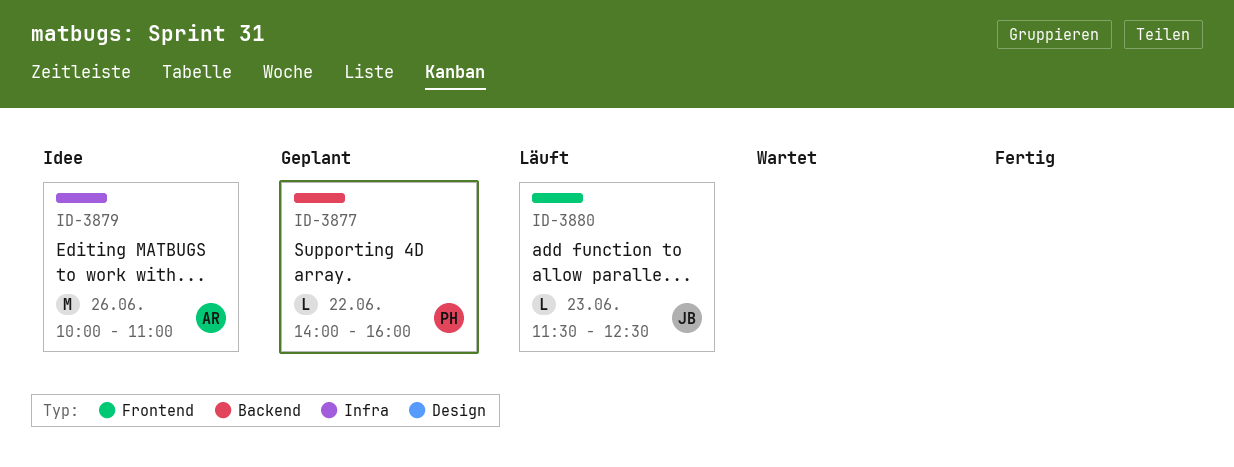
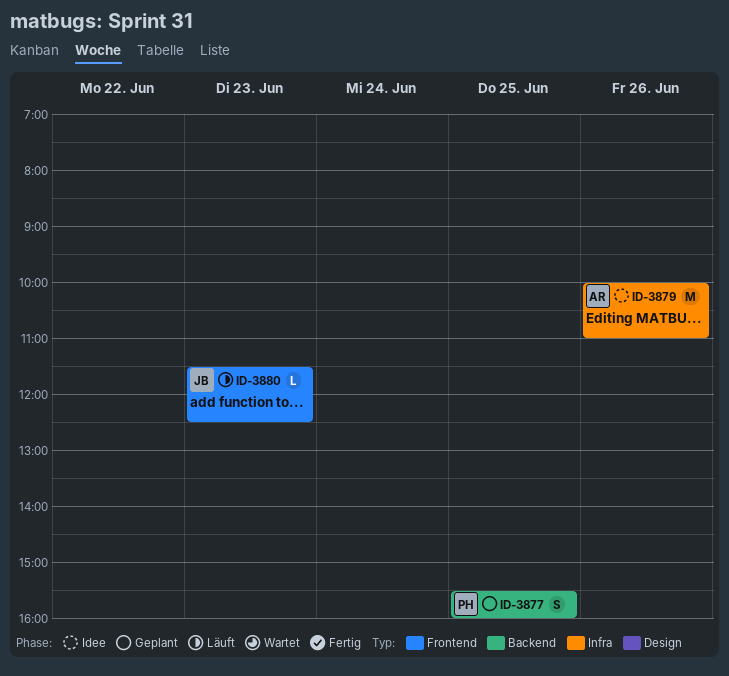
ID-3877, estimate: L -> S
ID-3877, day: Jun 22 -> Jun 25
ID-3877, begins: 14:00 -> 15:30

